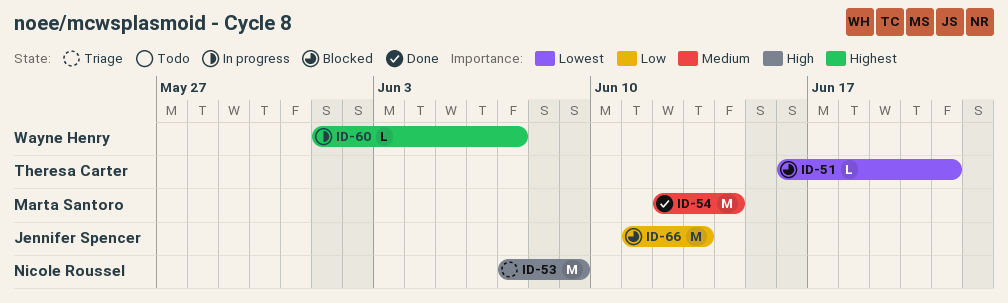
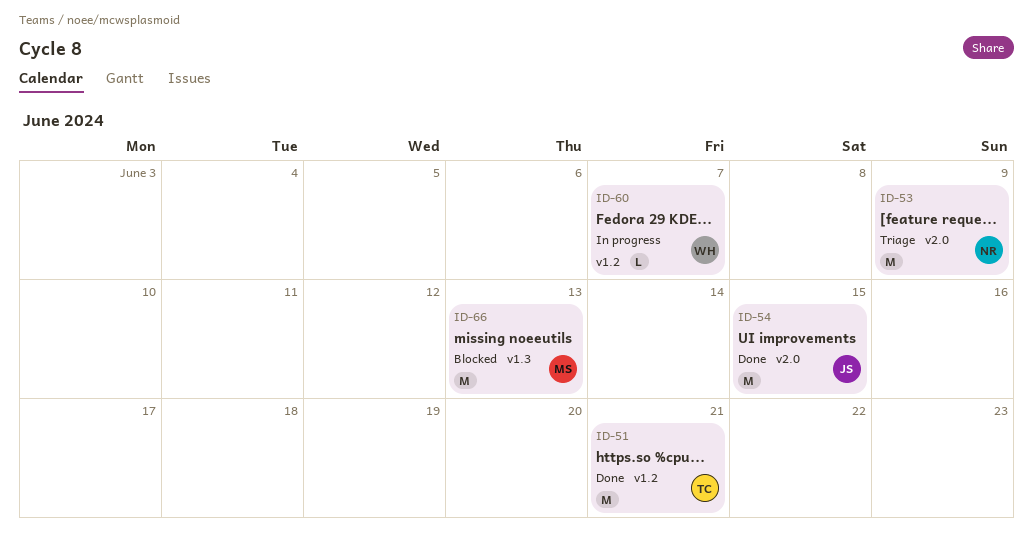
ID-51, status: Blocked -> Done
ID-51, estimate: L -> M
ID-54, owner: Marta Santoro -> Jennifer Spencer
ID-54, due: Jun 14 -> Jun 15
ID-66, owner: Jennifer Spencer -> Marta Santoro

